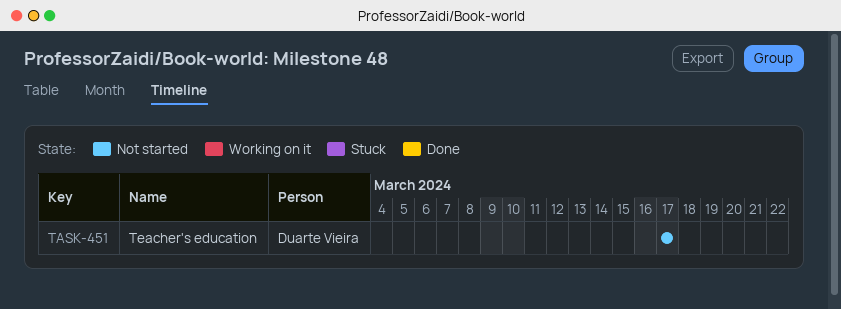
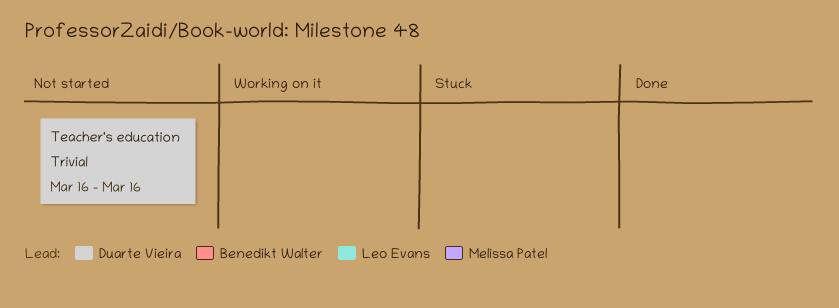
Teacher's education, start: Mar 17 -> Mar 16
Teacher's education, due: Mar 17 -> Mar 16

